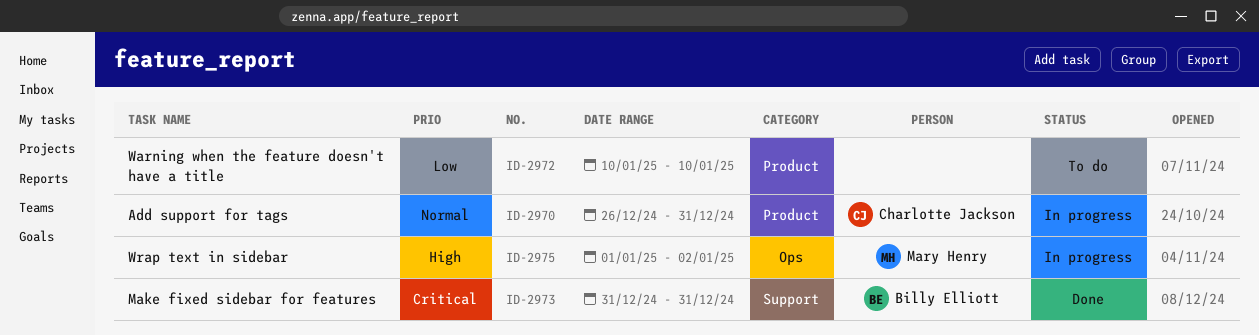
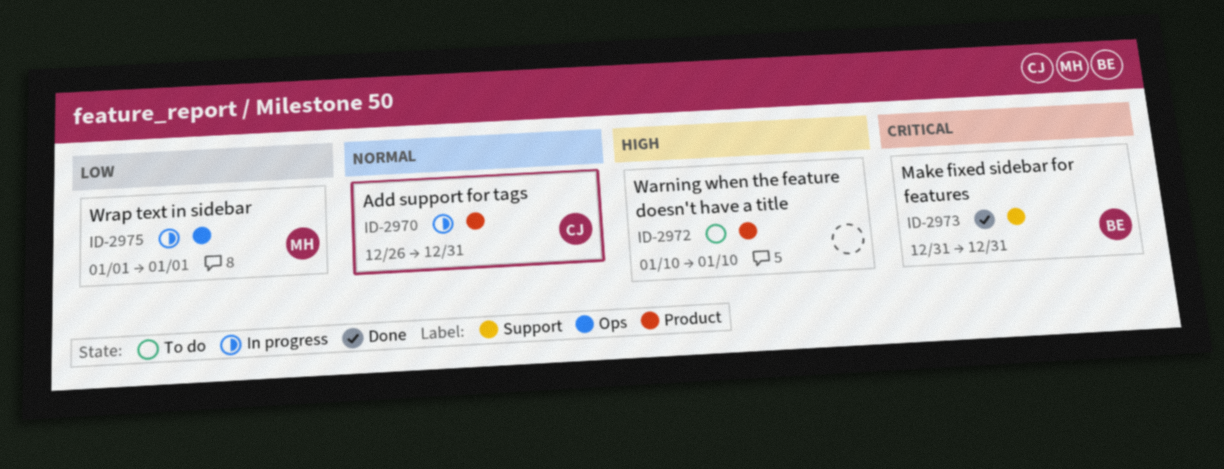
ID-2972, priority: Low -> High
ID-2975, priority: High -> Low
ID-2975, due: Jan 2 -> Jan 1

